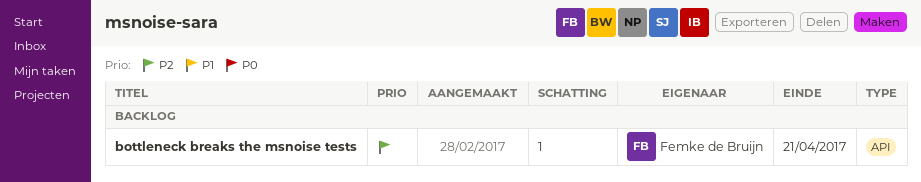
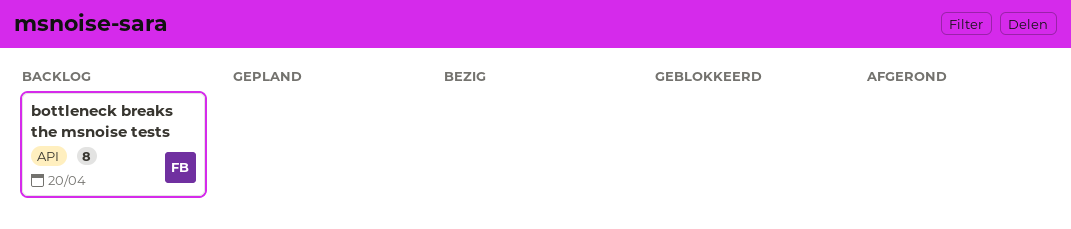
bottleneck breaks the msnoise tests, estimate: 1 -> 8
bottleneck breaks the msnoise tests, due: Apr 21 -> Apr 20

